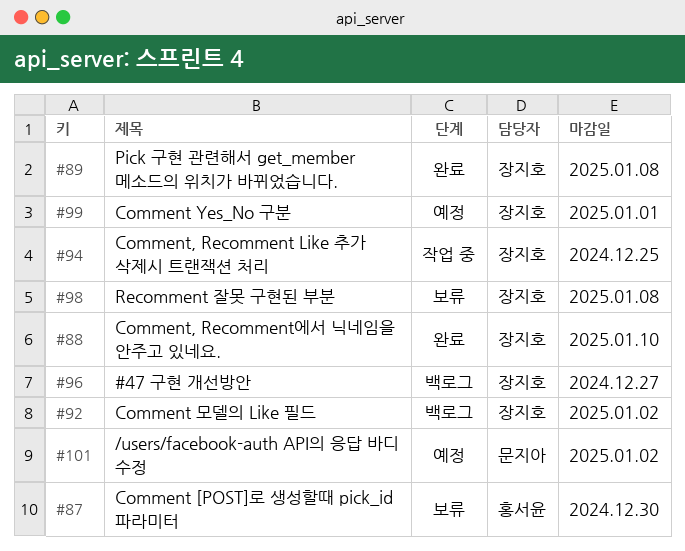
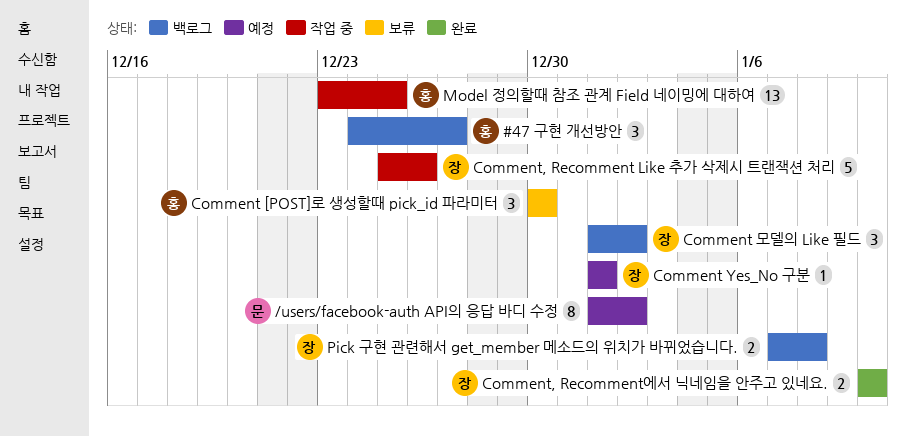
#47 구현 개선방안, owner: 장지호 -> 홍서윤
Comment, Recomment Like 추가 삭제시 트랜잭션 처리, due: Dec 25 -> Dec 26
Model 정의할때 참조 관계 Field 네이밍에 대하여: none -> present
Pick 구현 관련해서 get_member 메소드의 위치가 바뀌었습니다., status: 완료 -> 백로그
Recomment 잘못 구현된 부분: present -> none

